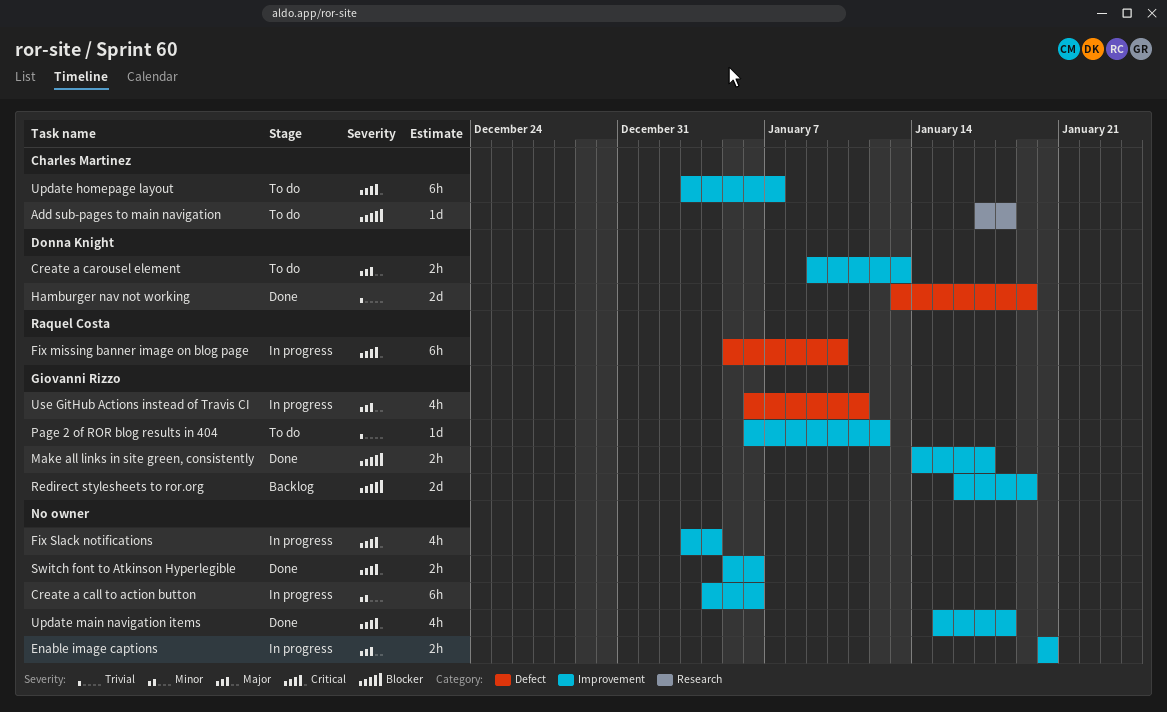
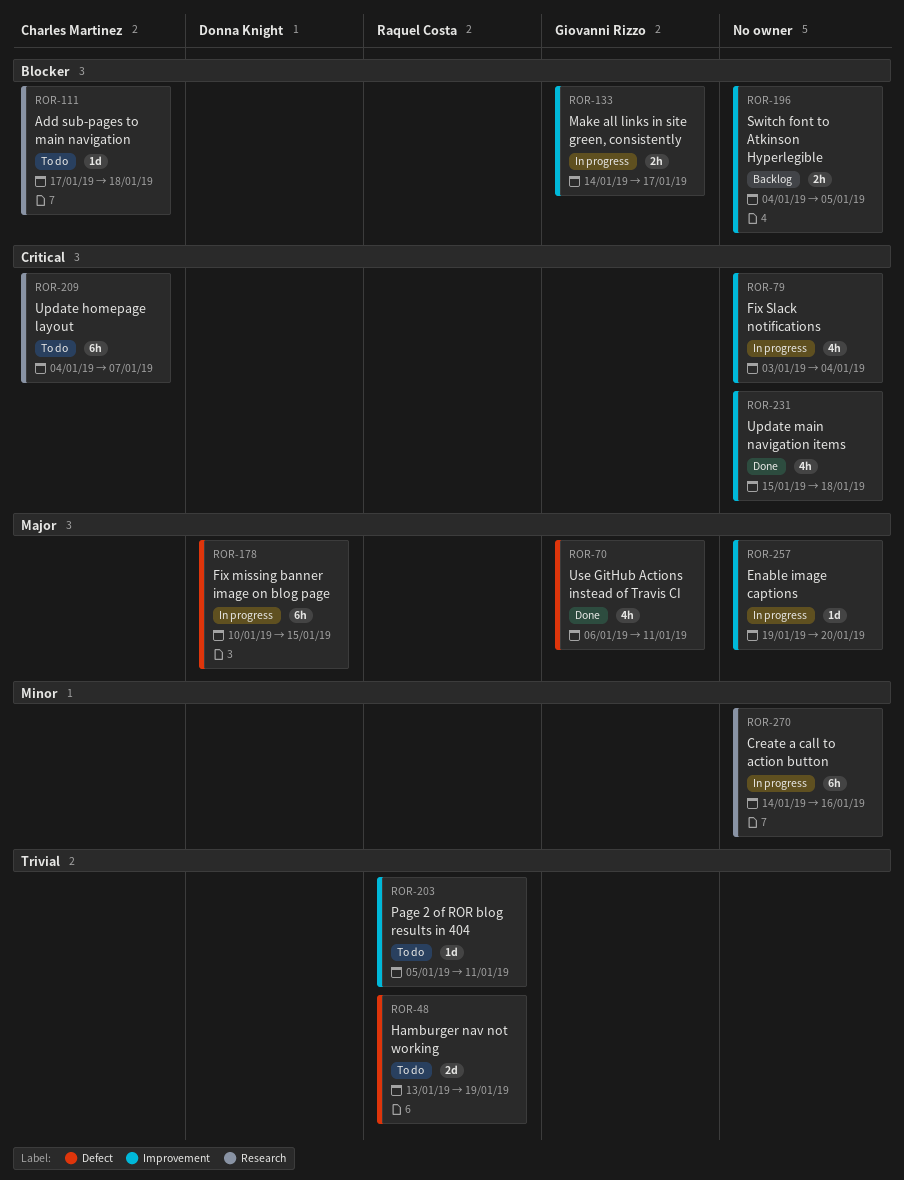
Create a call to action button, label: Improvement -> Research
Create a call to action button, start: Jan 4 -> Jan 14
Create a call to action button, due: Jan 6 -> Jan 16
Create a carousel element: present -> none
Enable image captions, estimate: 2h -> 1d
Enable image captions, start: Jan 20 -> Jan 19
Fix missing banner image on blog page, owner: Raquel Costa -> Donna Knight
Fix missing banner image on blog page, priority: Critical -> Major
Fix missing banner image on blog page, start: Jan 5 -> Jan 10
Fix missing banner image on blog page, due: Jan 10 -> Jan 15
Hamburger nav not working, status: Done -> To do
Hamburger nav not working, owner: Donna Knight -> Raquel Costa
Make all links in site green, consistently, status: Done -> In progress
Page 2 of ROR blog results in 404, owner: Giovanni Rizzo -> Raquel Costa
Page 2 of ROR blog results in 404, start: Jan 6 -> Jan 5
Page 2 of ROR blog results in 404, due: Jan 12 -> Jan 11
Redirect stylesheets to ror.org: present -> none
Switch font to Atkinson Hyperlegible, status: Done -> Backlog
Switch font to Atkinson Hyperlegible, priority: Critical -> Blocker
Switch font to Atkinson Hyperlegible, start: Jan 5 -> Jan 4
Switch font to Atkinson Hyperlegible, due: Jan 6 -> Jan 5
Update homepage layout, label: Improvement -> Research
Update homepage layout, start: Jan 3 -> Jan 4
Use GitHub Actions instead of Travis CI, status: In progress -> Done

